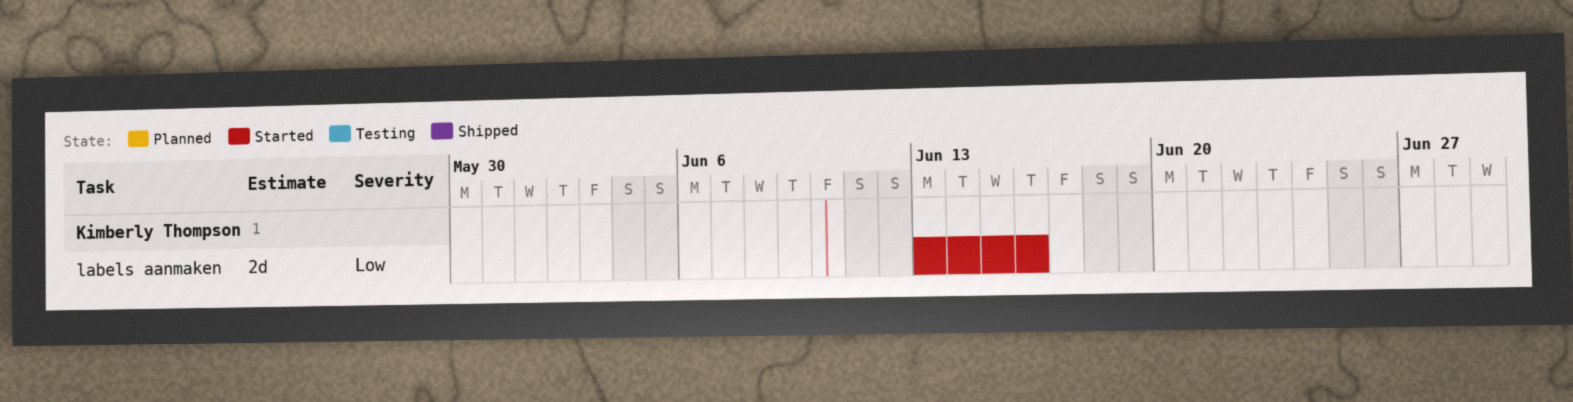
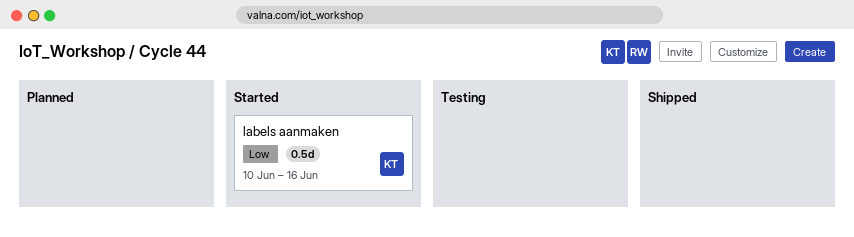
labels aanmaken, estimate: 2d -> 0.5d
labels aanmaken, start: Jun 13 -> Jun 10

